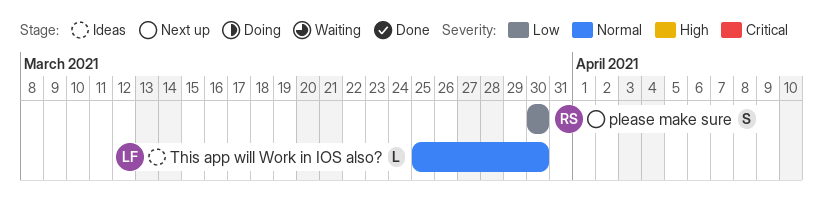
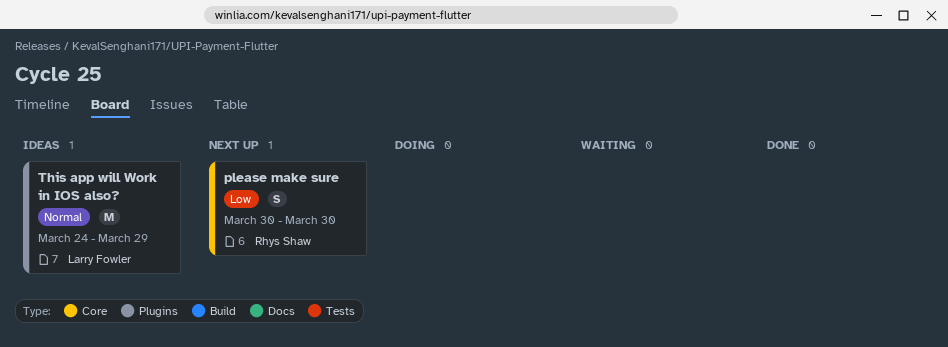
This app will Work in IOS also?, estimate: L -> M
This app will Work in IOS also?, start: Mar 25 -> Mar 24
This app will Work in IOS also?, due: Mar 30 -> Mar 29

